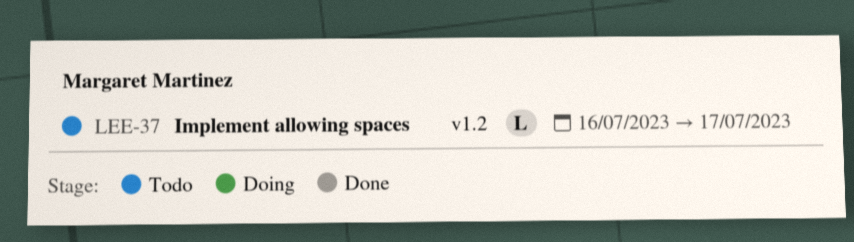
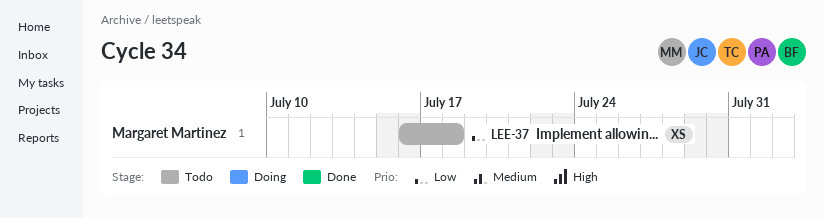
LEE-37, estimate: L -> XS
LEE-37, due: Jul 17 -> Jul 18

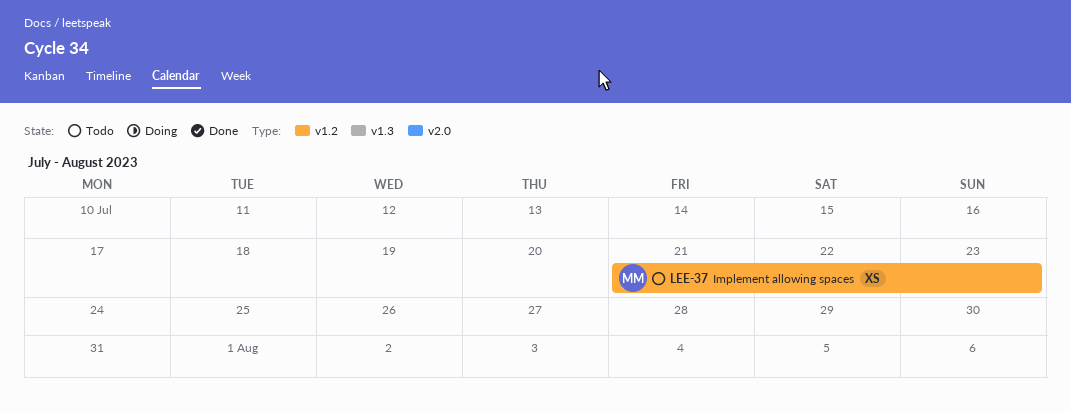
LEE-37, start: Jul 16 -> Jul 21
LEE-37, due: Jul 18 -> Jul 23

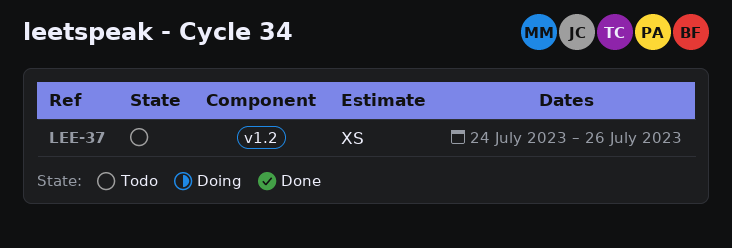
LEE-37, start: Jul 21 -> Jul 24
LEE-37, due: Jul 23 -> Jul 26

